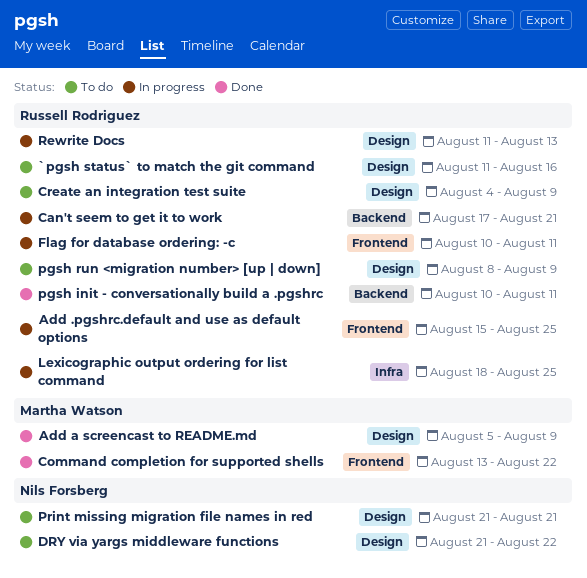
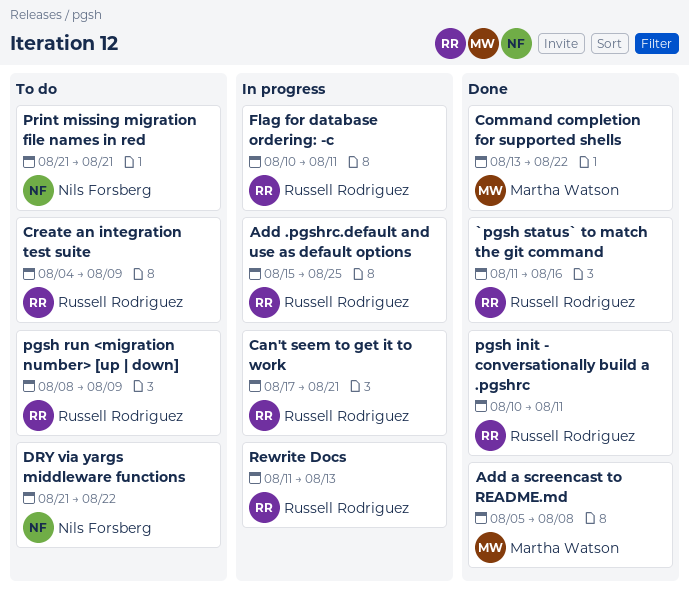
`pgsh status` to match the git command, status: To do -> Done
Add a screencast to README.md, due: Aug 9 -> Aug 8
Lexicographic output ordering for list command: present -> none

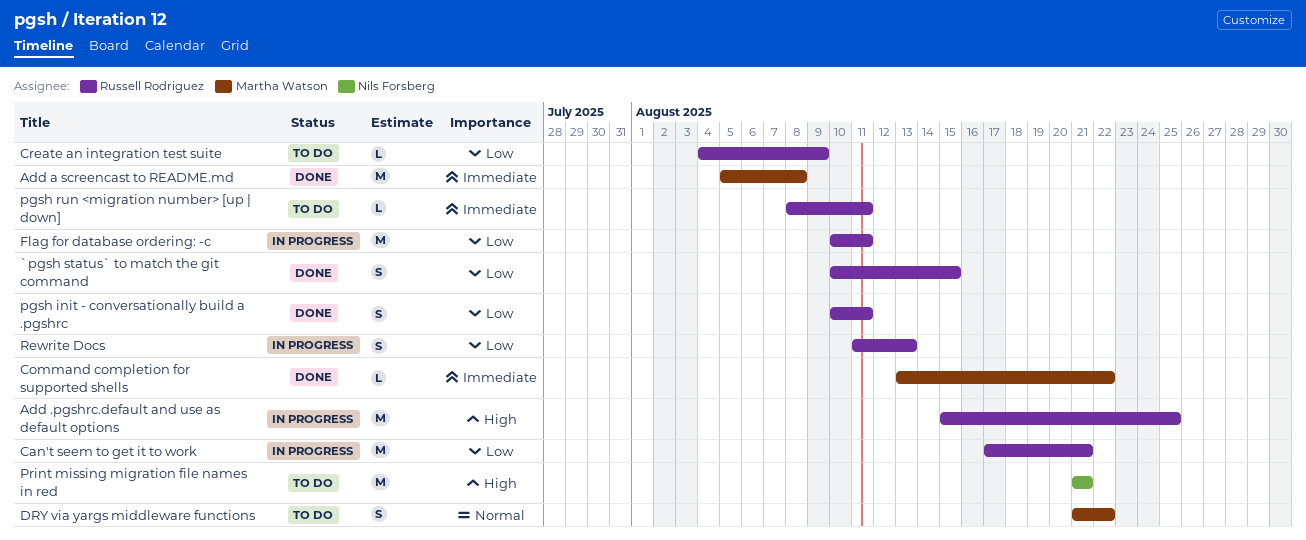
`pgsh status` to match the git command, start: Aug 11 -> Aug 10
`pgsh status` to match the git command, due: Aug 16 -> Aug 15
DRY via yargs middleware functions, owner: Nils Forsberg -> Martha Watson
pgsh run <migration number> [up | down], due: Aug 9 -> Aug 11

